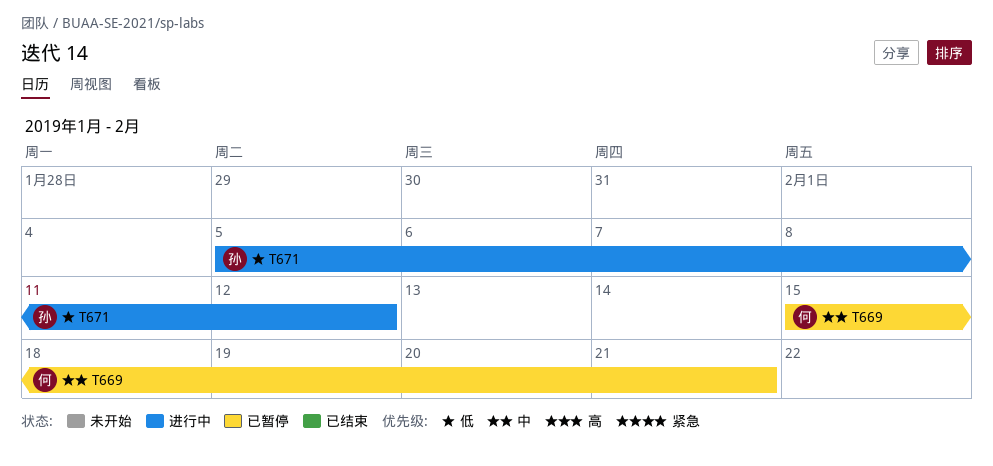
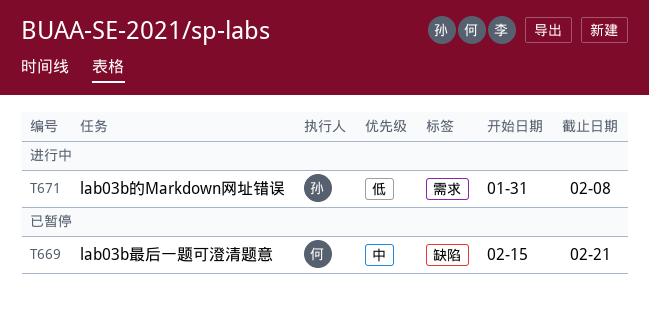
T671, start: Feb 5 -> Jan 31
T671, due: Feb 12 -> Feb 8

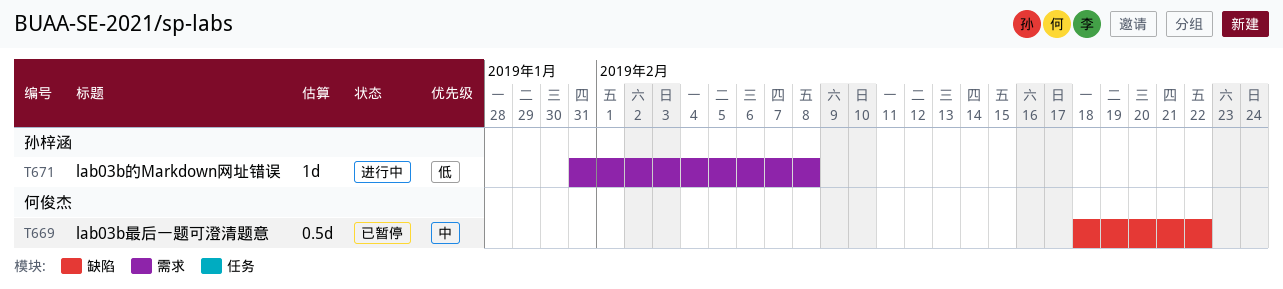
T669, start: Feb 15 -> Feb 18
T669, due: Feb 21 -> Feb 22

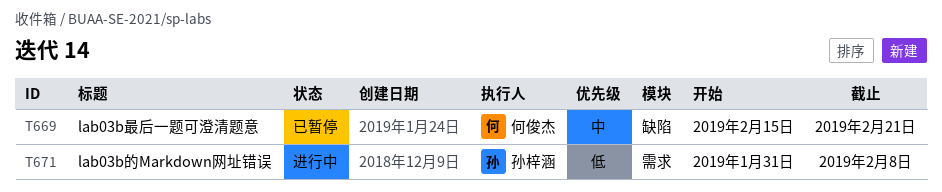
T669, start: Feb 18 -> Feb 15
T669, due: Feb 22 -> Feb 21

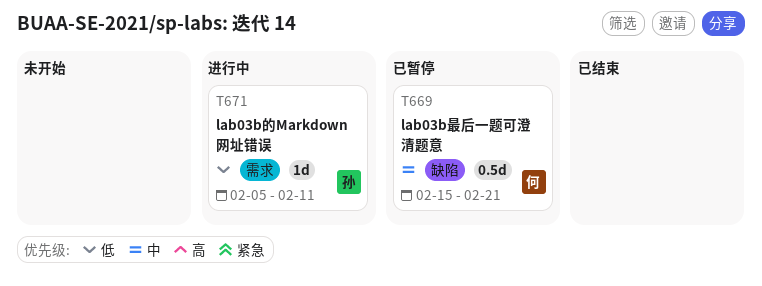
T671, start: Jan 31 -> Feb 5
T671, due: Feb 8 -> Feb 11

